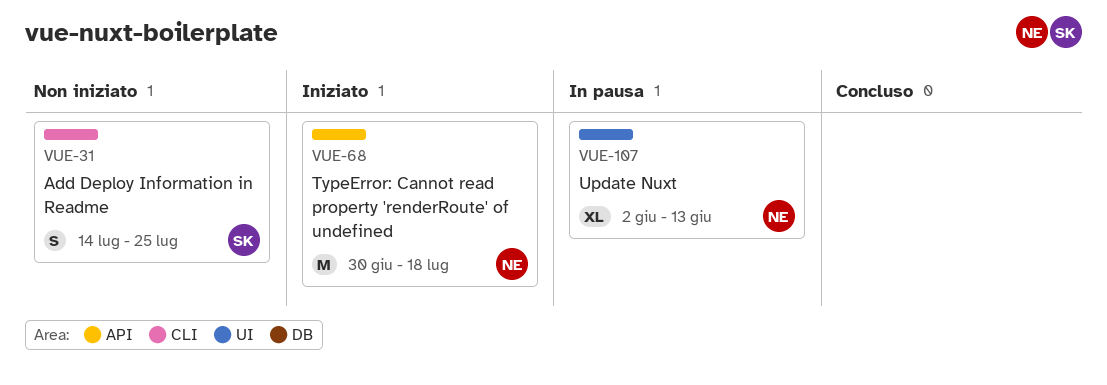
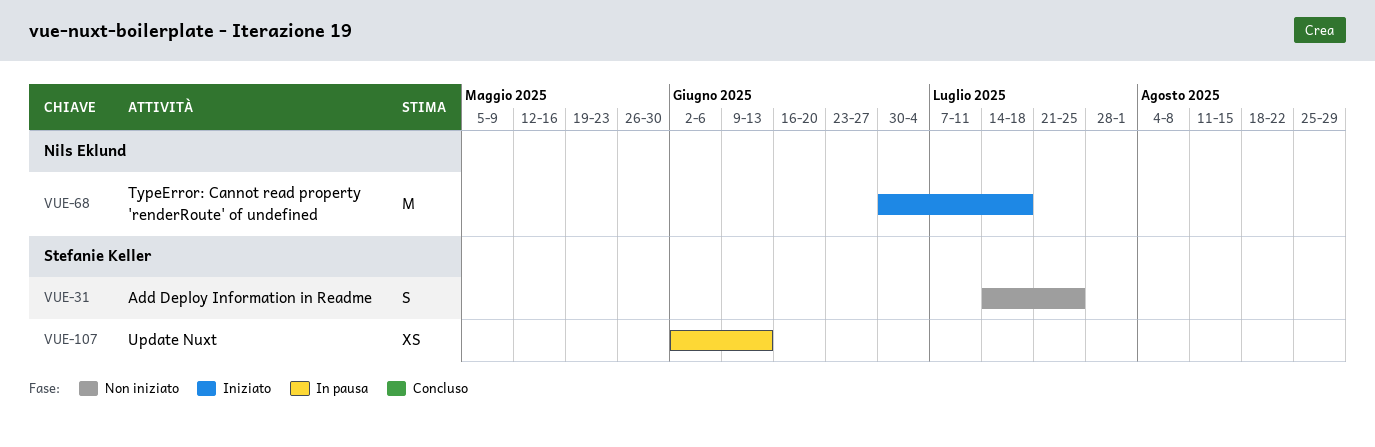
VUE-107, owner: Nils Eklund -> Stefanie Keller
VUE-107, estimate: XL -> XS

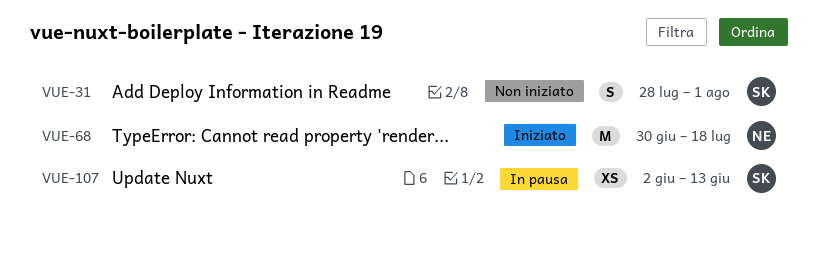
VUE-31, start: Jul 14 -> Jul 28
VUE-31, due: Jul 25 -> Aug 1

